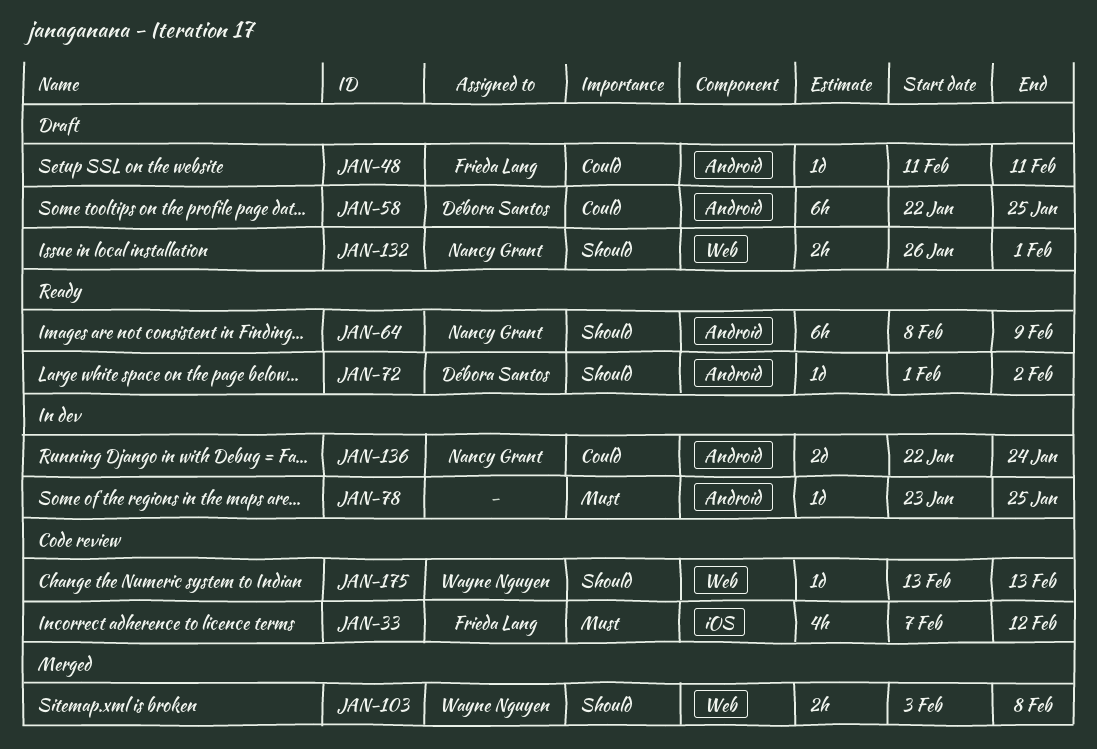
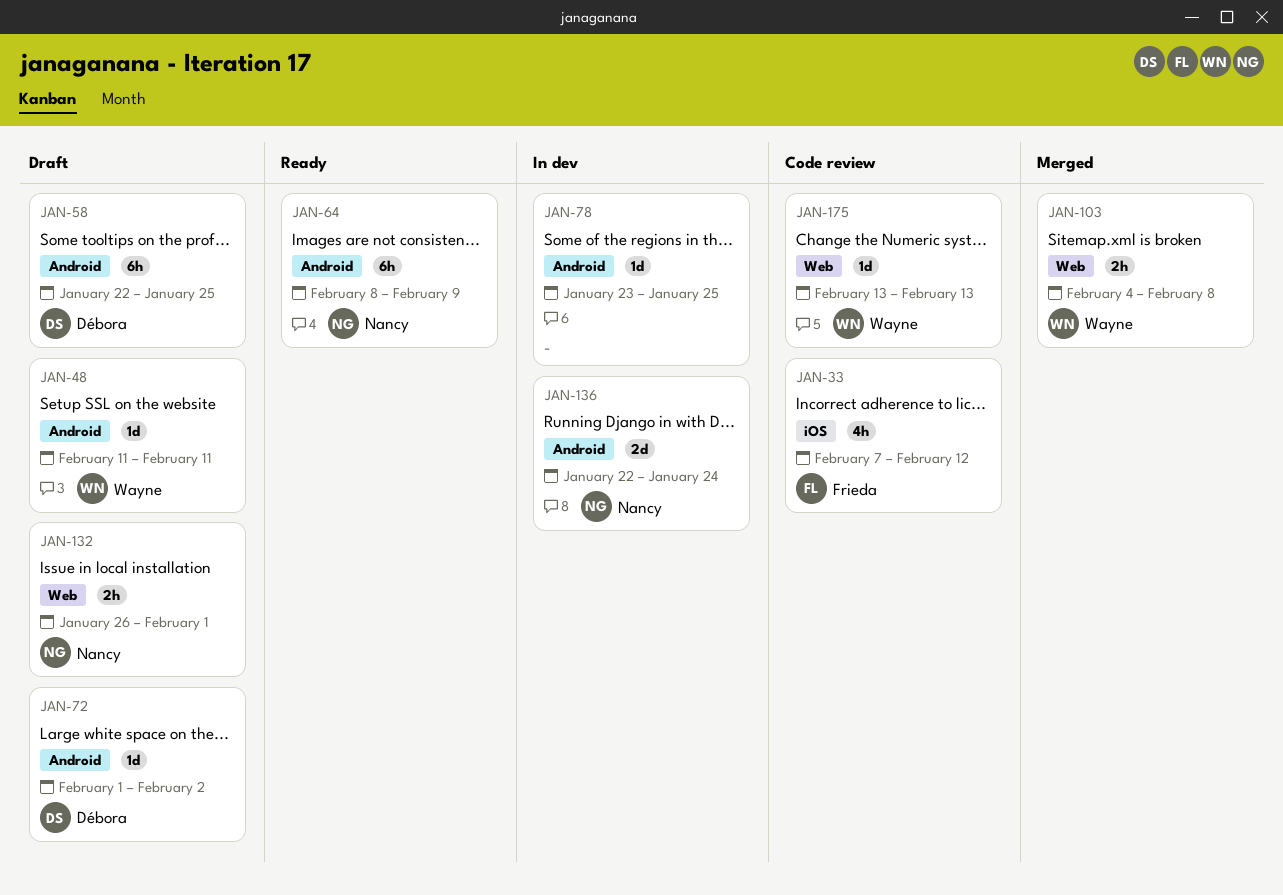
JAN-48, owner: Frieda Lang -> Wayne Nguyen
JAN-72, status: Ready -> Draft
JAN-103, start: Feb 3 -> Feb 4

